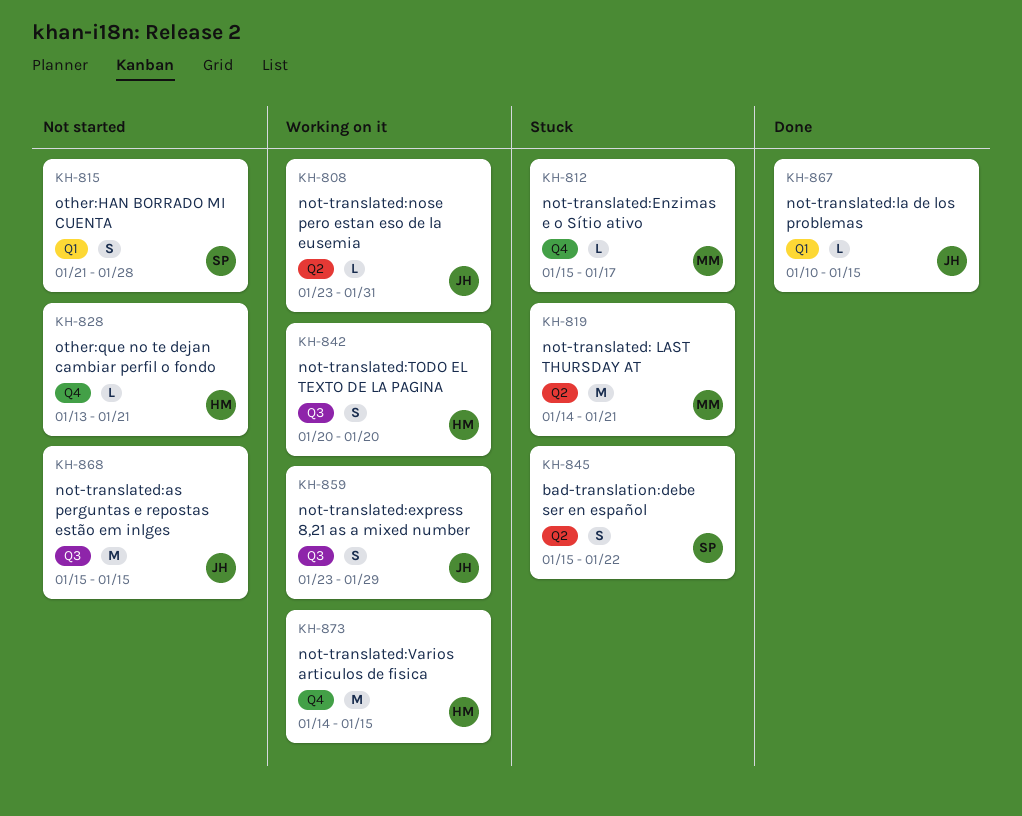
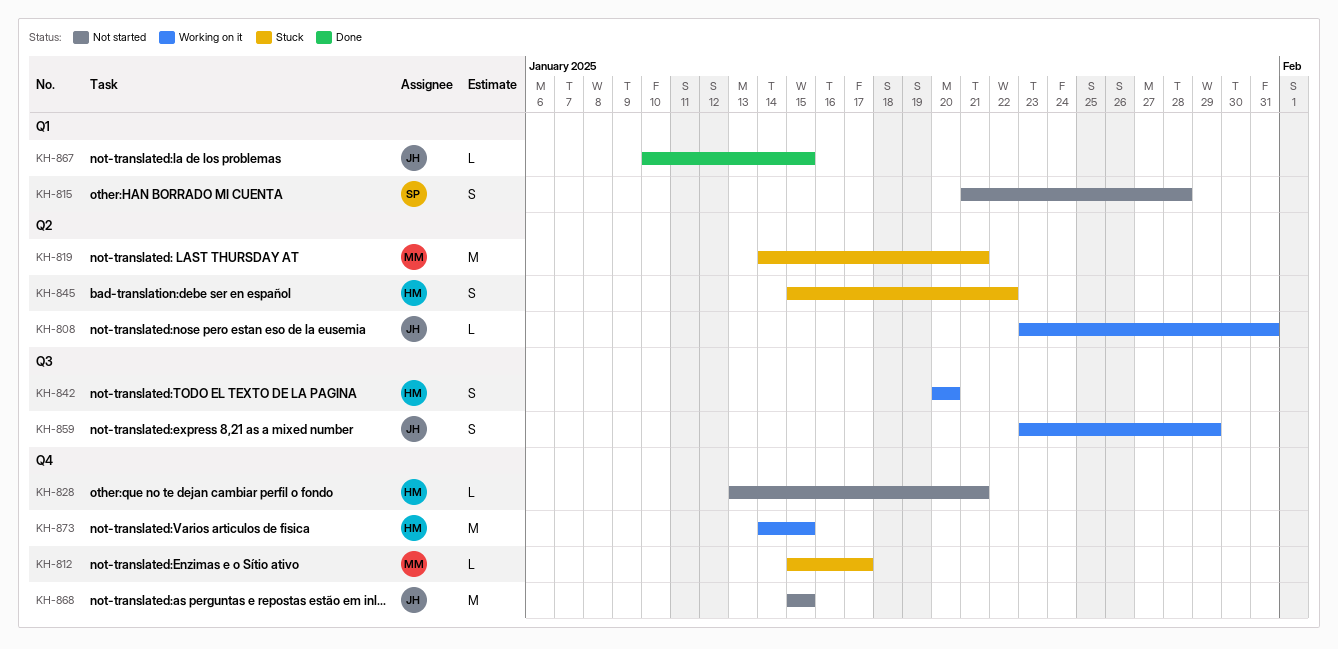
KH-845, owner: SP -> HM
KH-868, label: Q3 -> Q4

